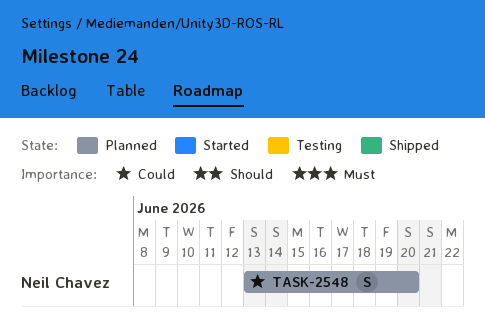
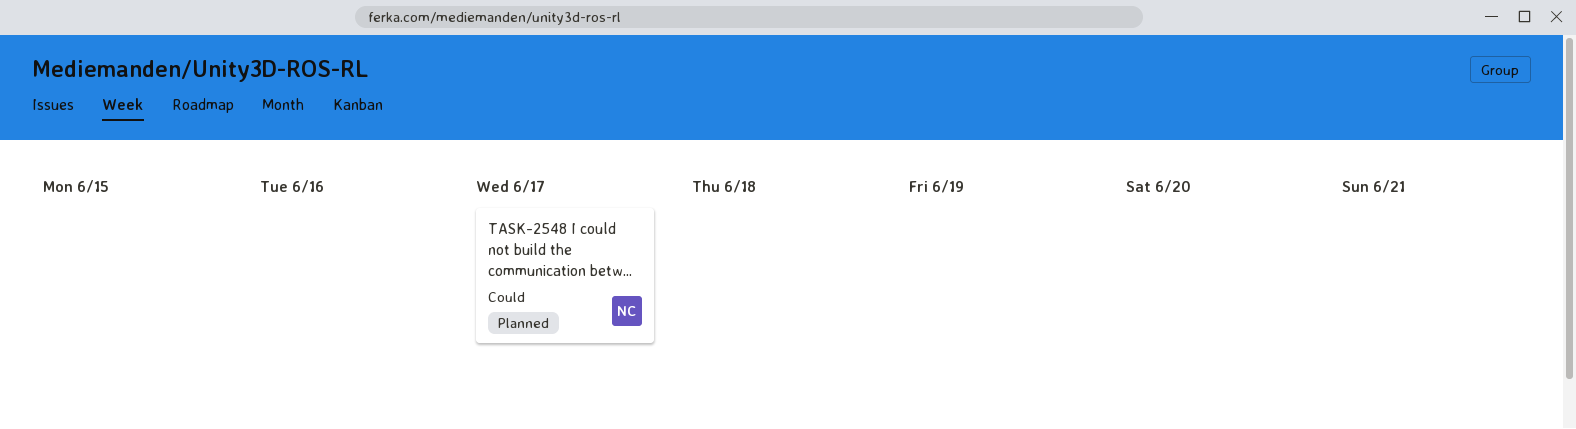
TASK-2548, due: Jun 20 -> Jun 17

